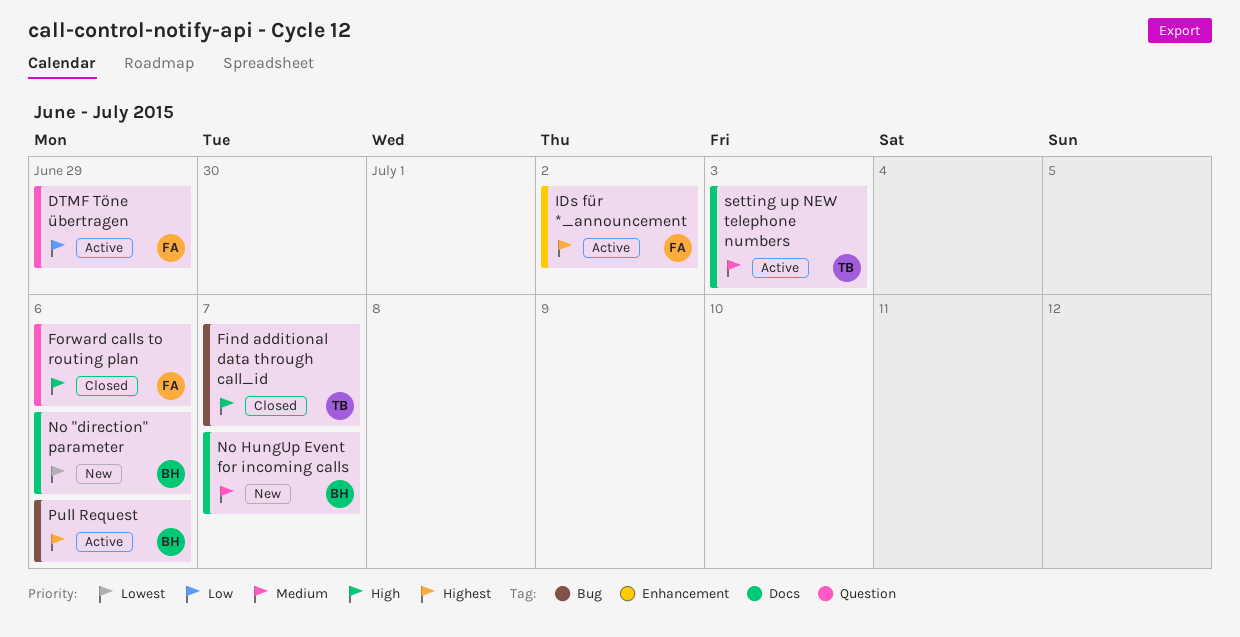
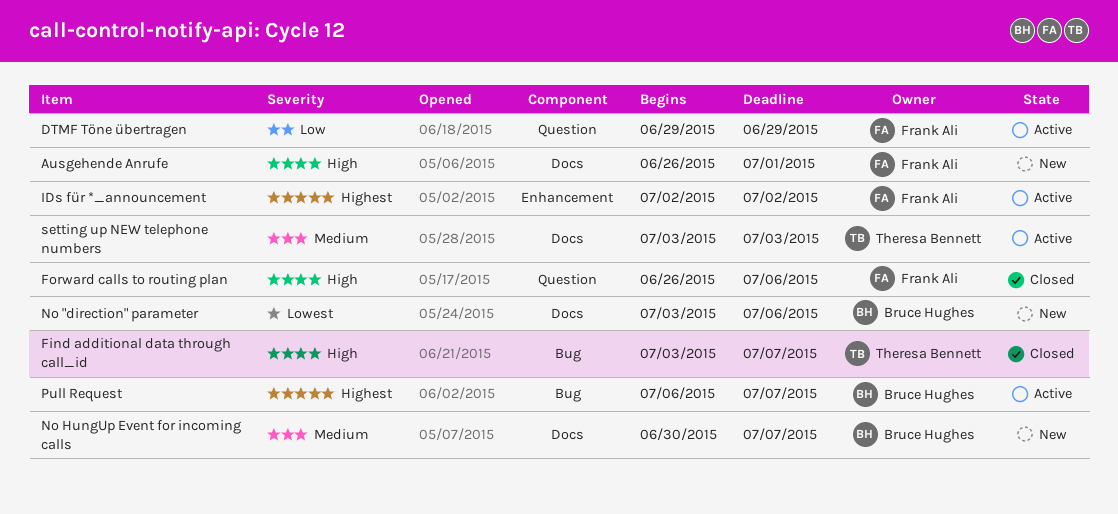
Ausgehende Anrufe: none -> present
Pull Request, due: Jul 6 -> Jul 7

